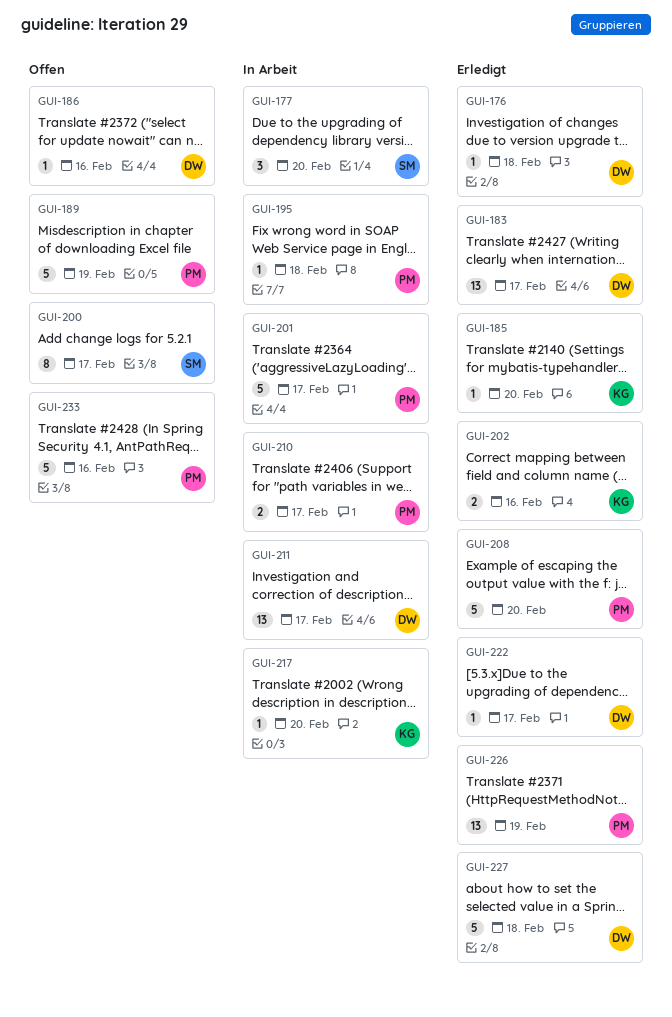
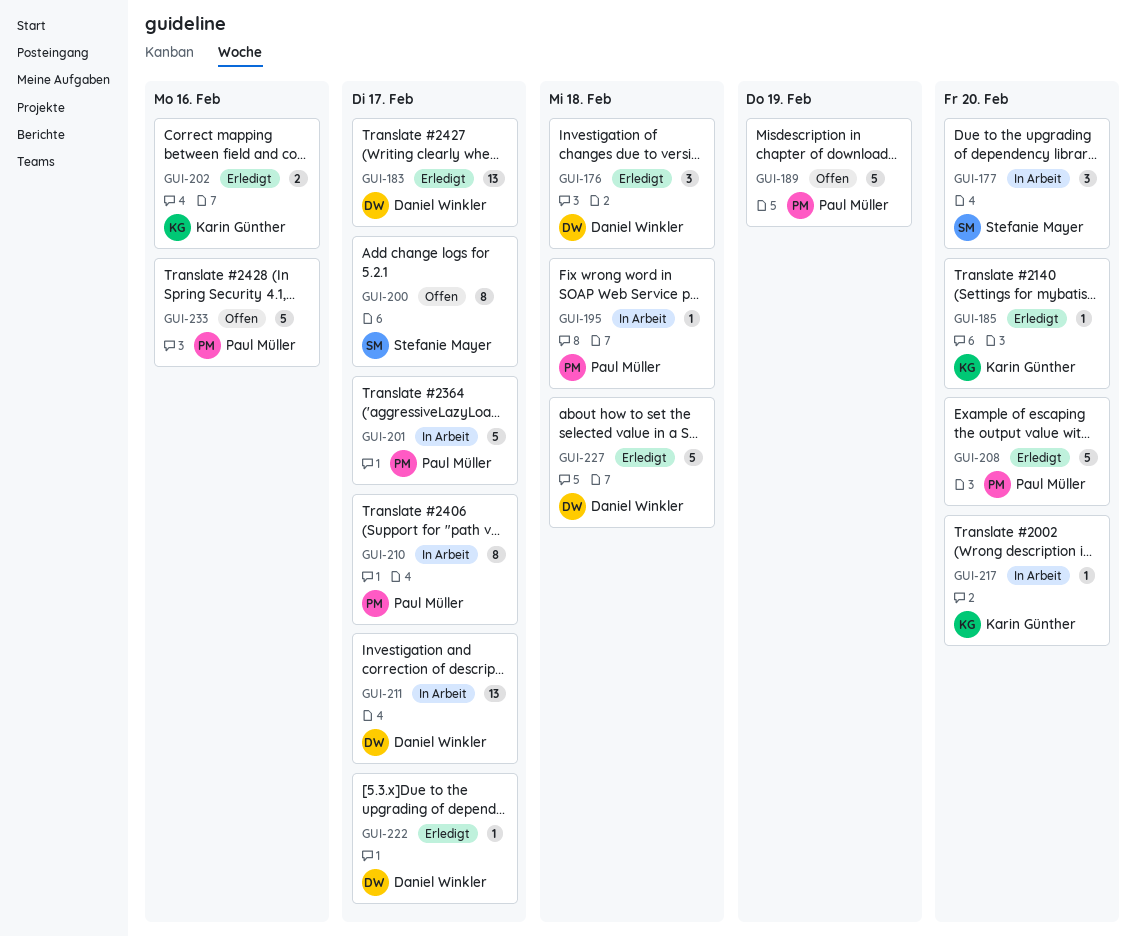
GUI-176, estimate: 1 -> 3
GUI-186: present -> none
GUI-210, estimate: 2 -> 8
GUI-226: present -> none

